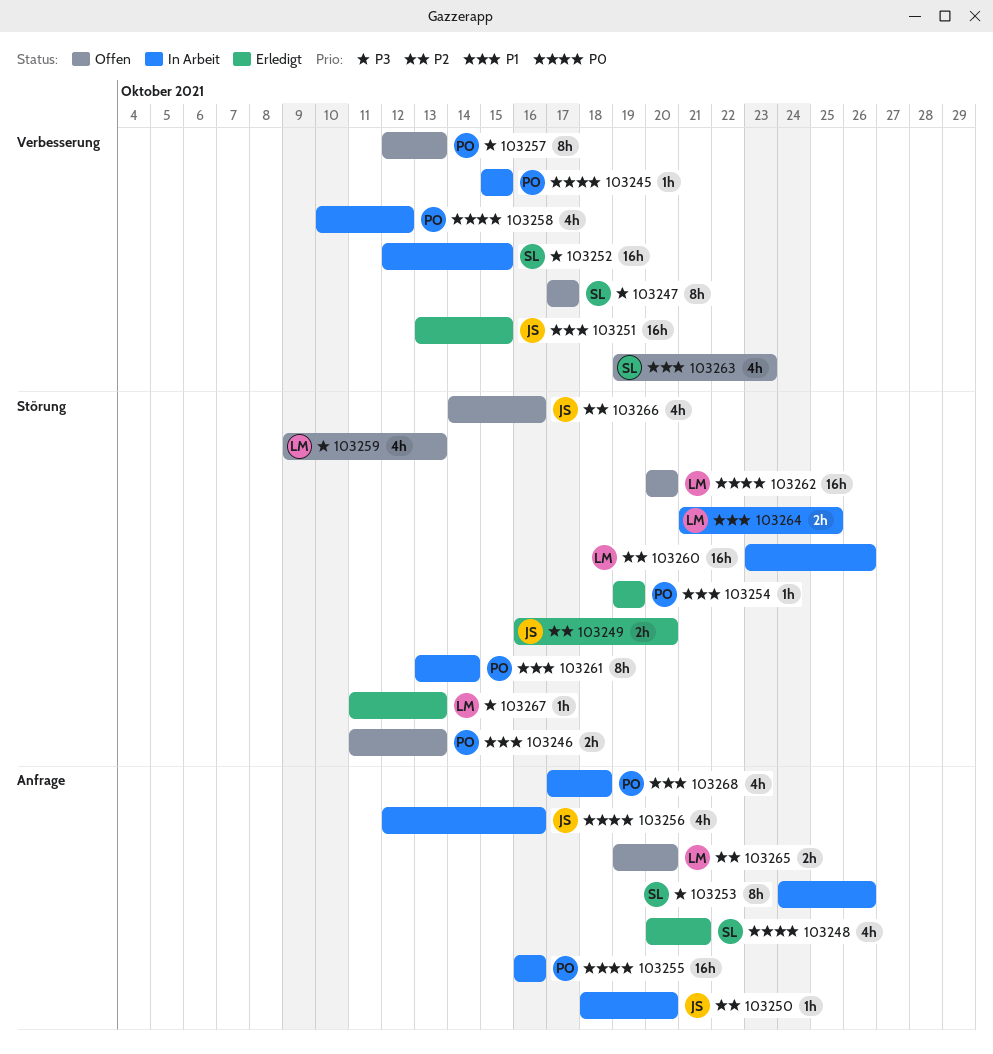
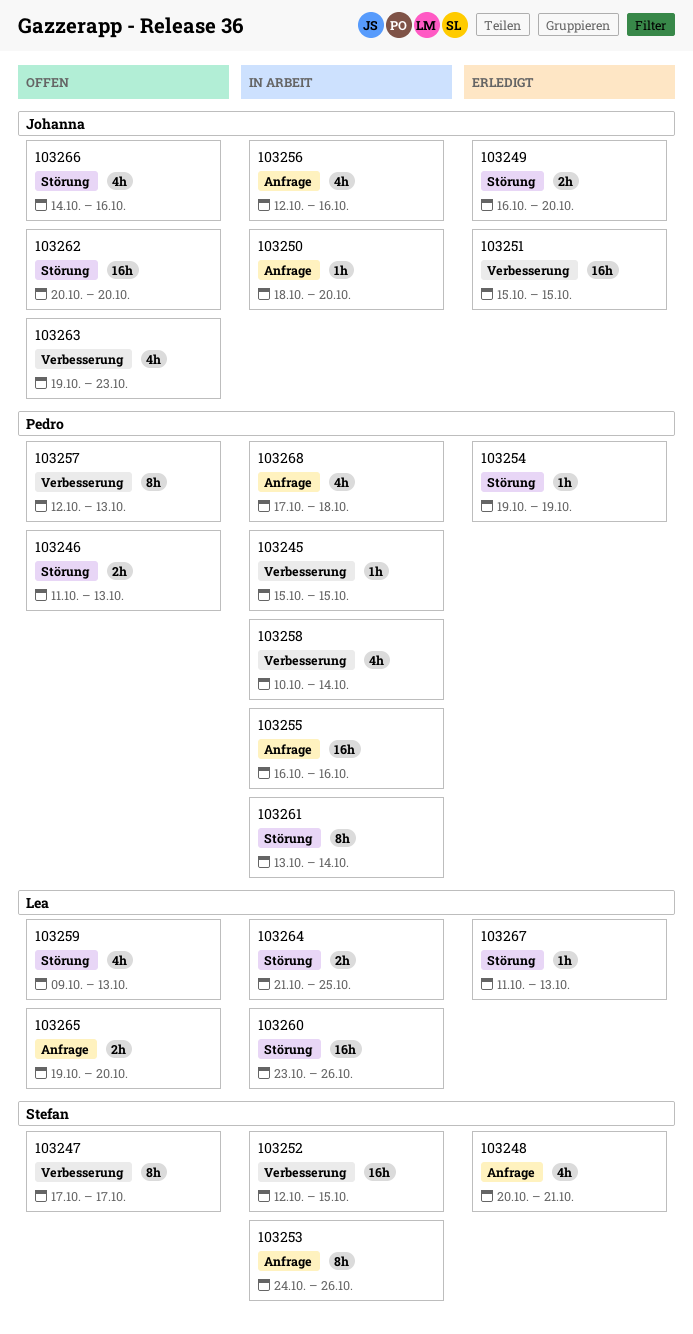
103251, start: Oct 13 -> Oct 15
103258, due: Oct 12 -> Oct 14
103262, owner: Lea -> Johanna
103263, owner: Stefan -> Johanna

